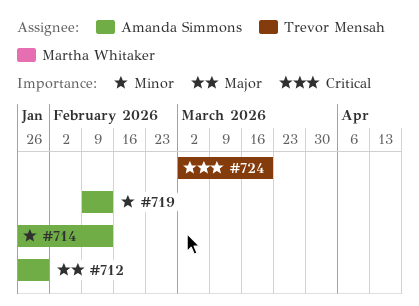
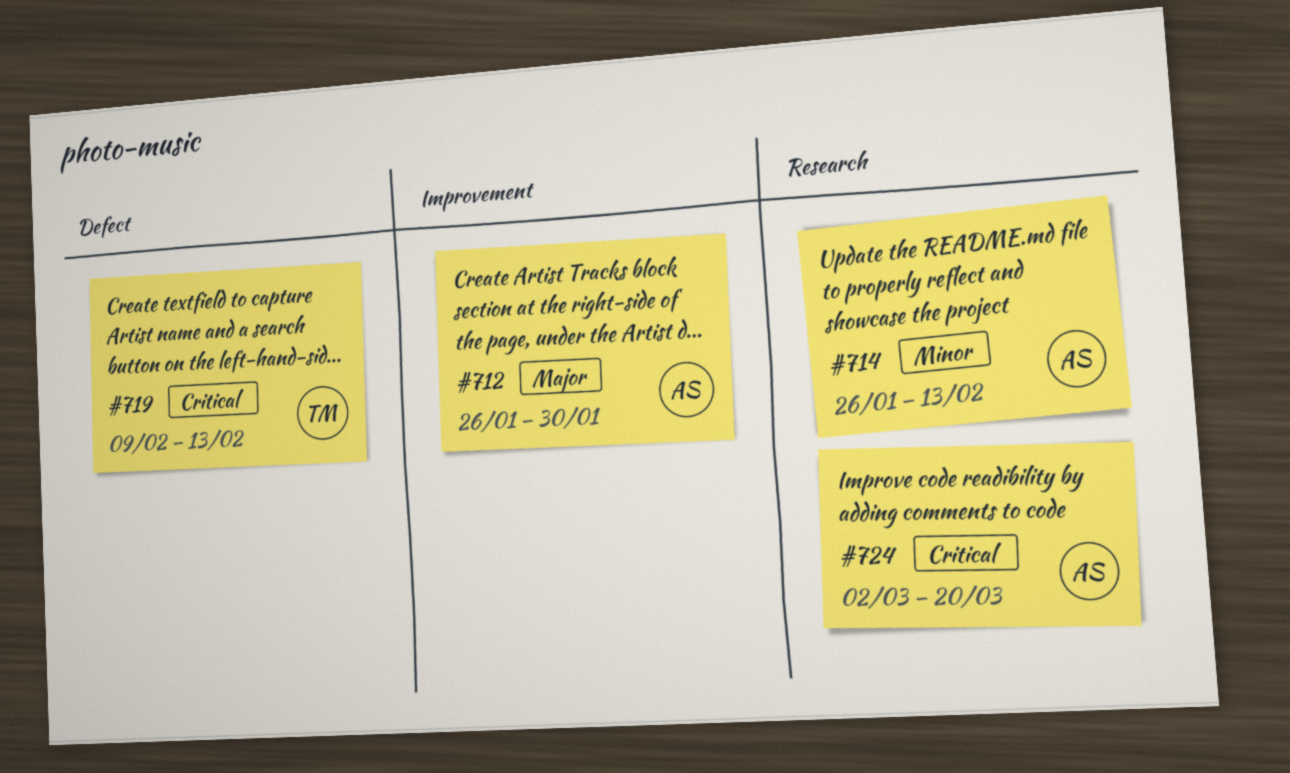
#719, owner: Amanda Simmons -> Trevor Mensah
#719, priority: Minor -> Critical
#724, owner: Trevor Mensah -> Amanda Simmons

